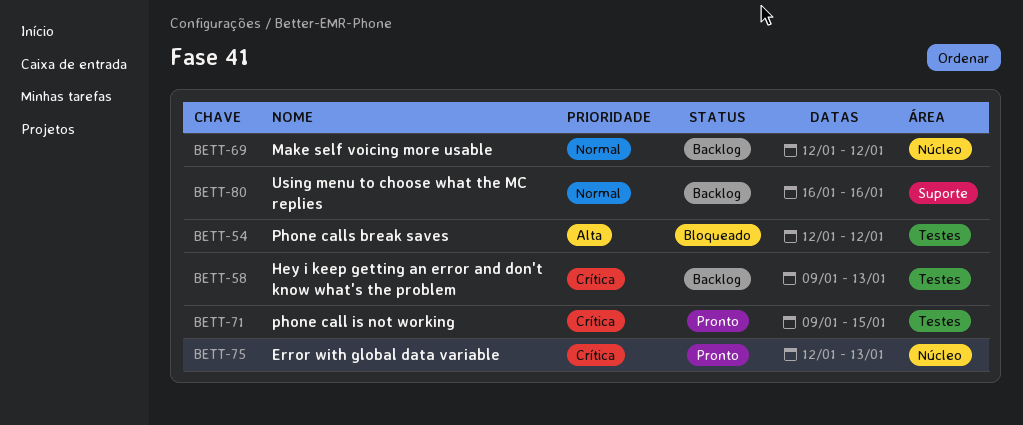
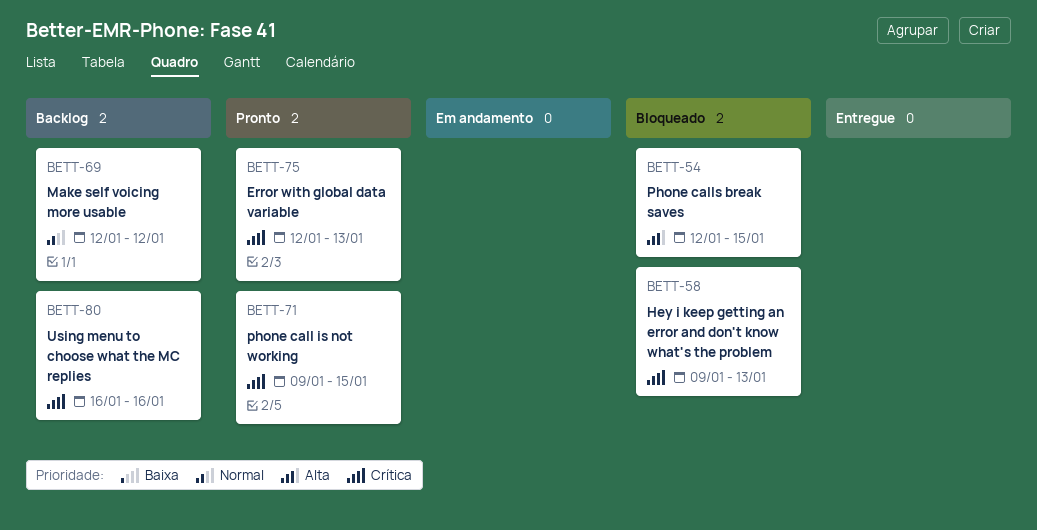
BETT-54, due: Jan 12 -> Jan 15
BETT-58, status: Backlog -> Bloqueado
BETT-80, priority: Normal -> Crítica

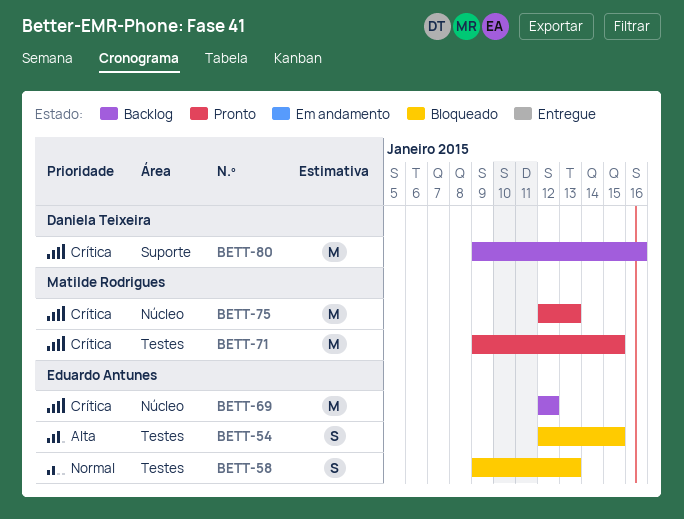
BETT-58, priority: Crítica -> Normal
BETT-69, priority: Normal -> Crítica
BETT-80, start: Jan 16 -> Jan 9

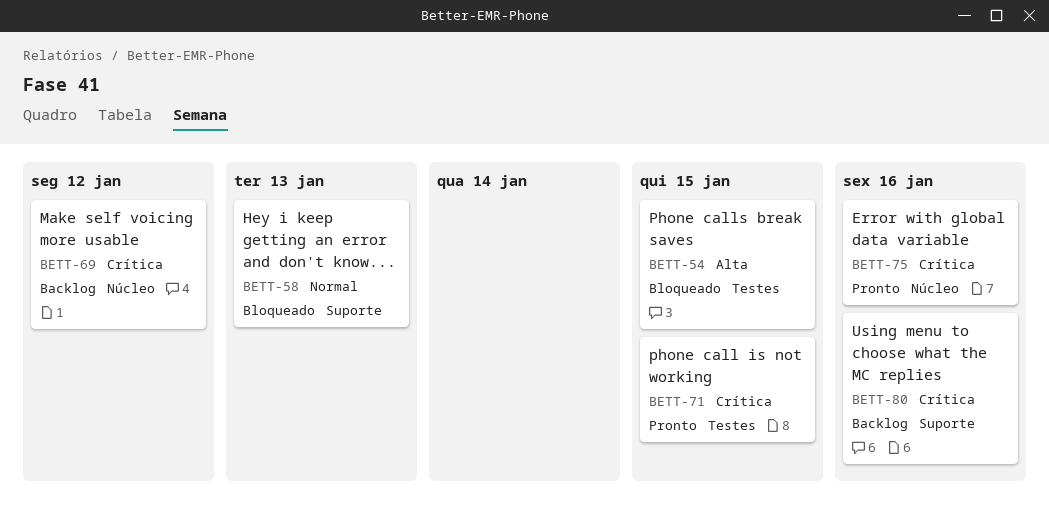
BETT-58, label: Testes -> Suporte
BETT-75, due: Jan 13 -> Jan 16

